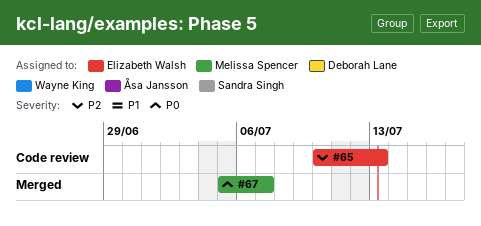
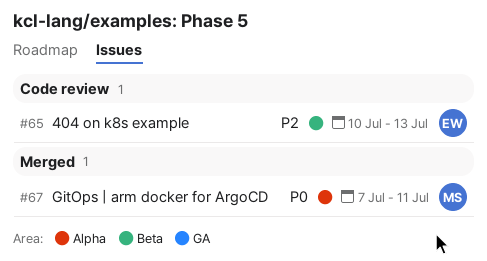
#67, start: Jul 5 -> Jul 7
#67, due: Jul 7 -> Jul 11

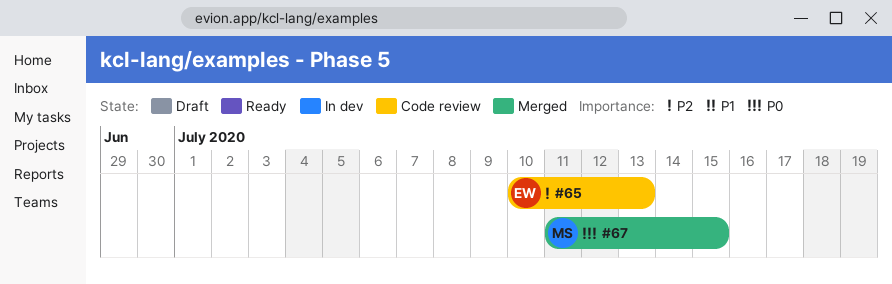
#67, start: Jul 7 -> Jul 11
#67, due: Jul 11 -> Jul 15

